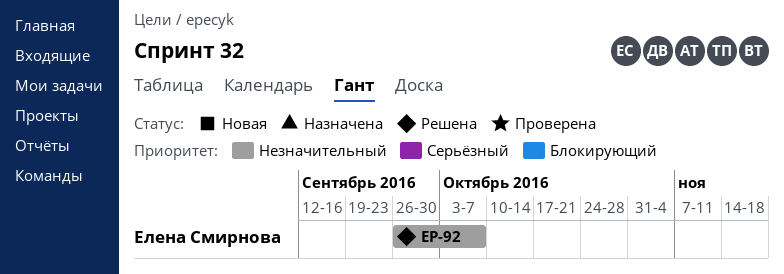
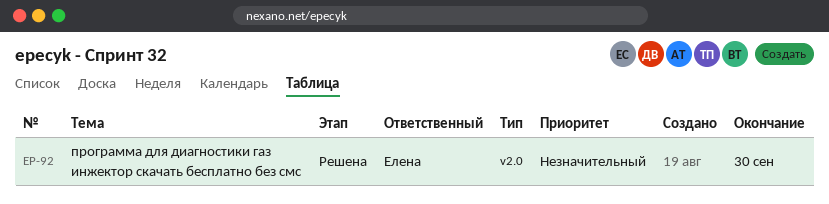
EP-92, due: Oct 7 -> Sep 30

